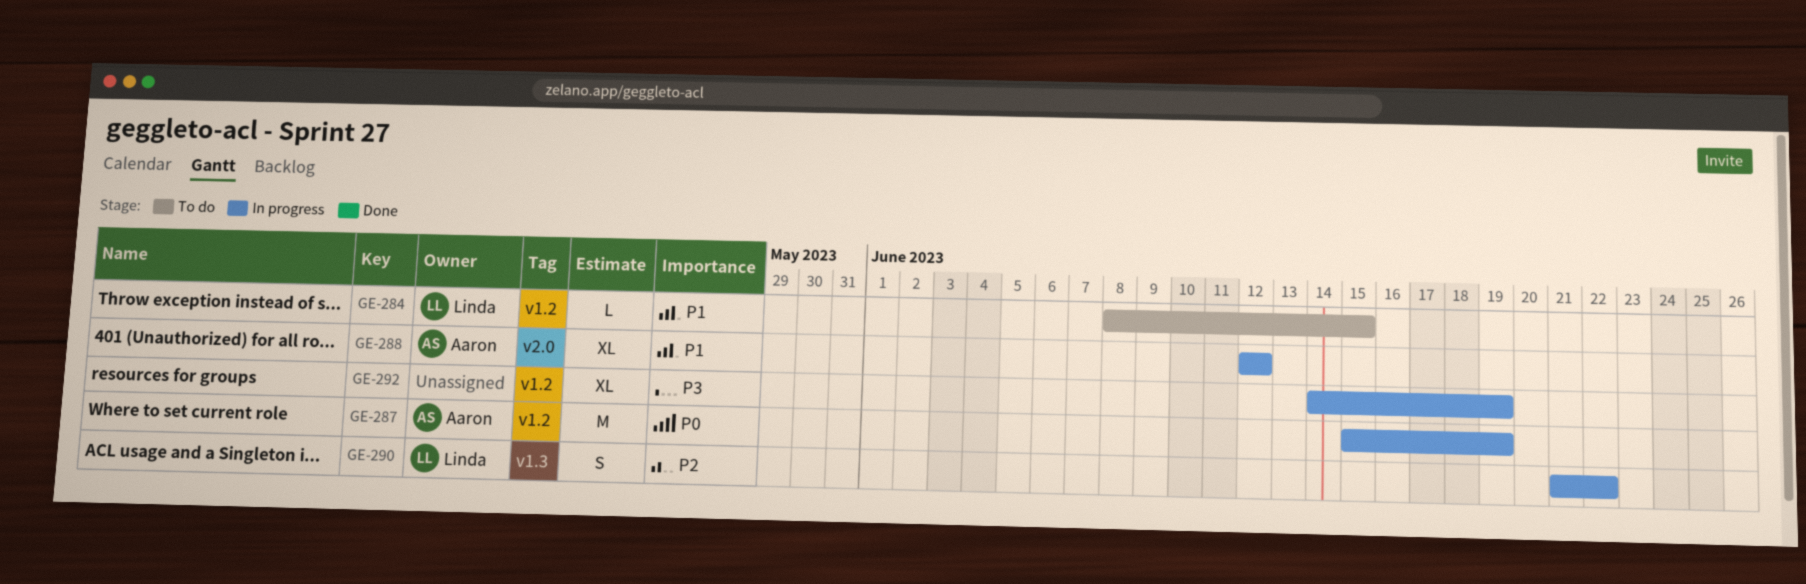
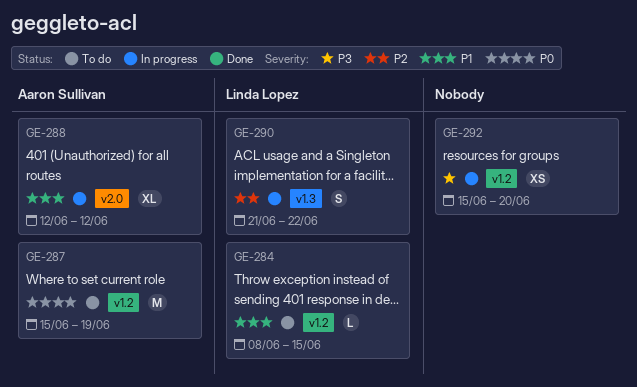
GE-287, status: In progress -> To do
GE-292, estimate: XL -> XS
GE-292, start: Jun 14 -> Jun 15
GE-292, due: Jun 19 -> Jun 20

